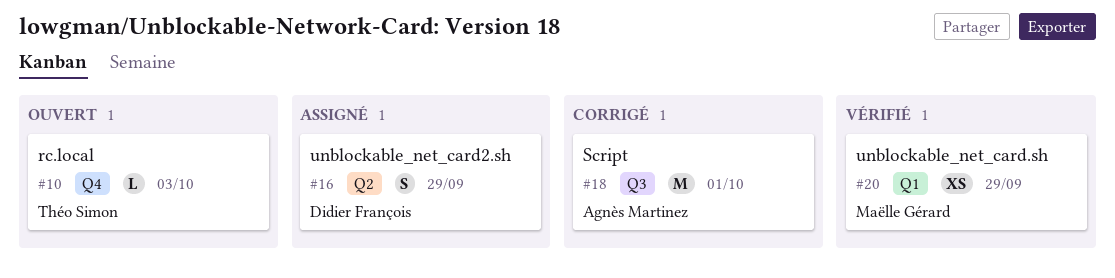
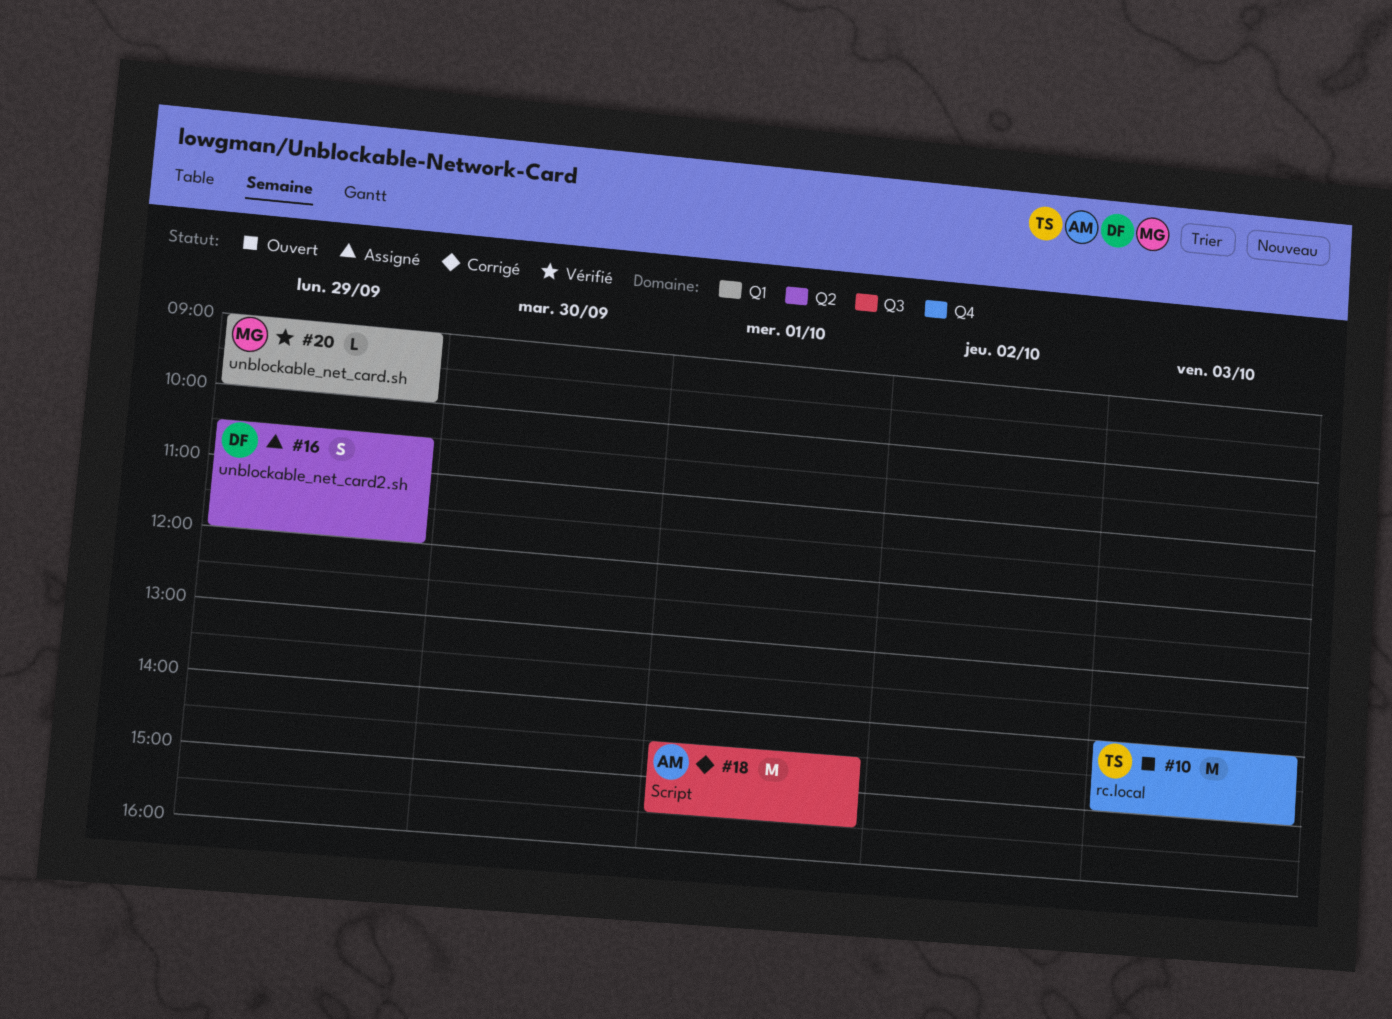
#10, estimate: L -> M
#20, estimate: XS -> L

